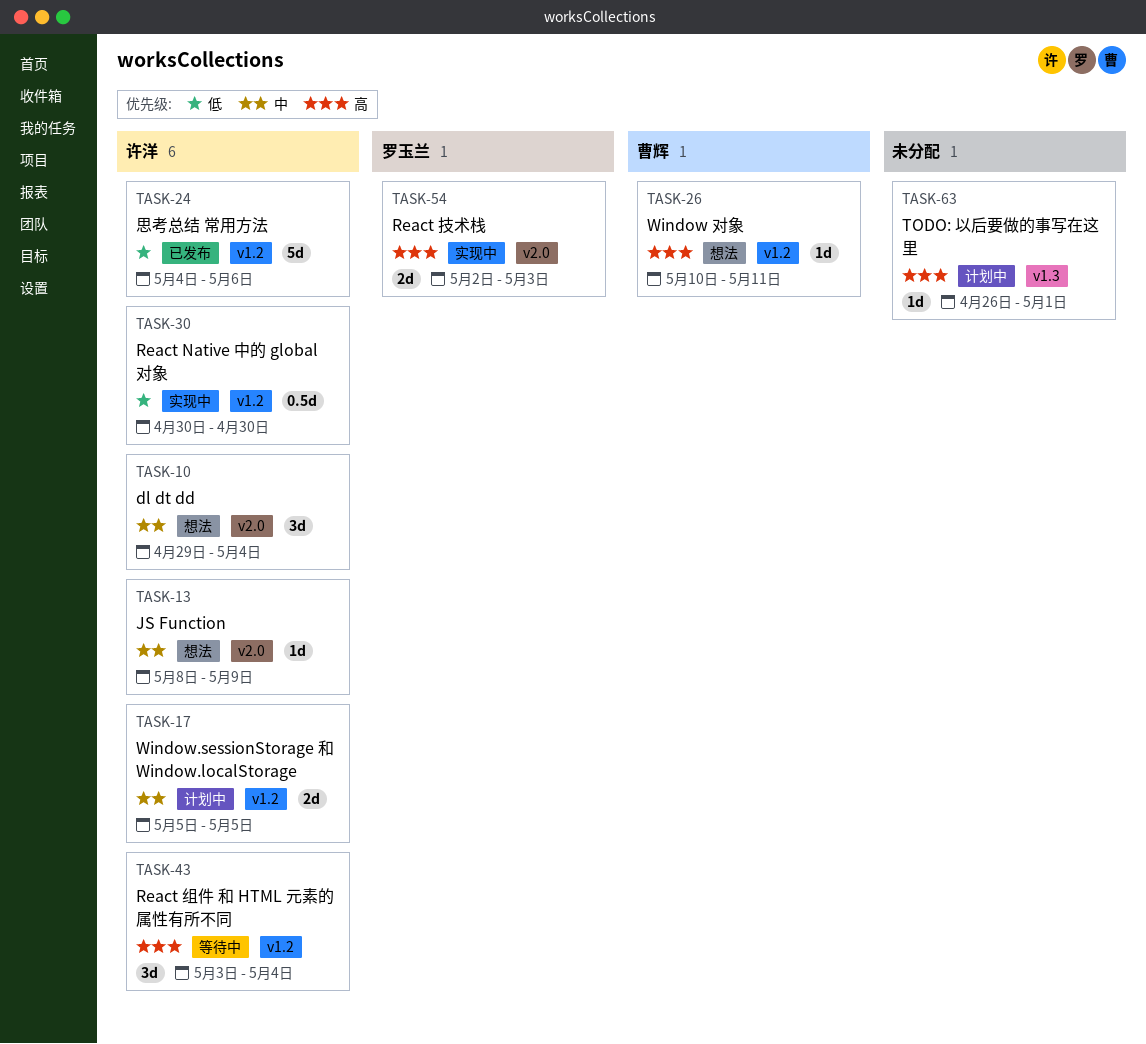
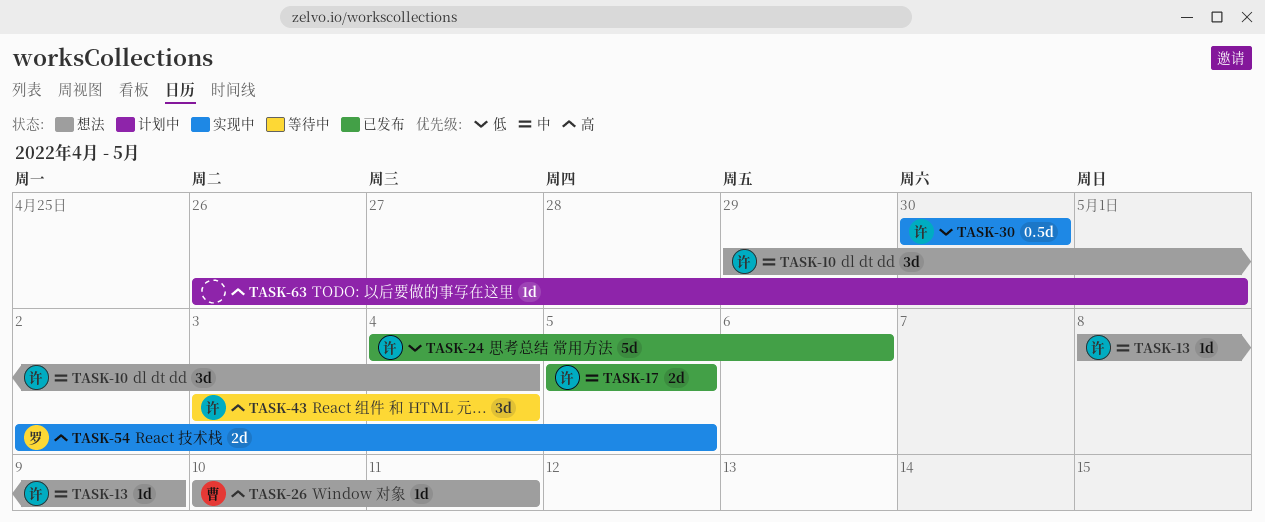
TASK-17, status: 计划中 -> 已发布
TASK-54, due: May 3 -> May 5

